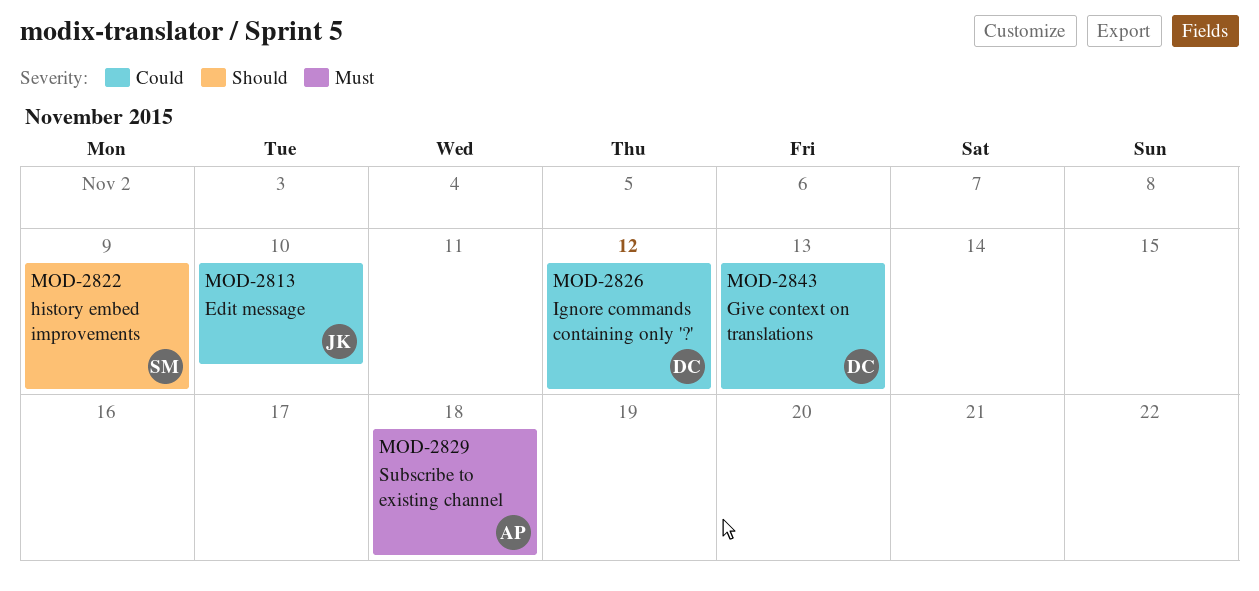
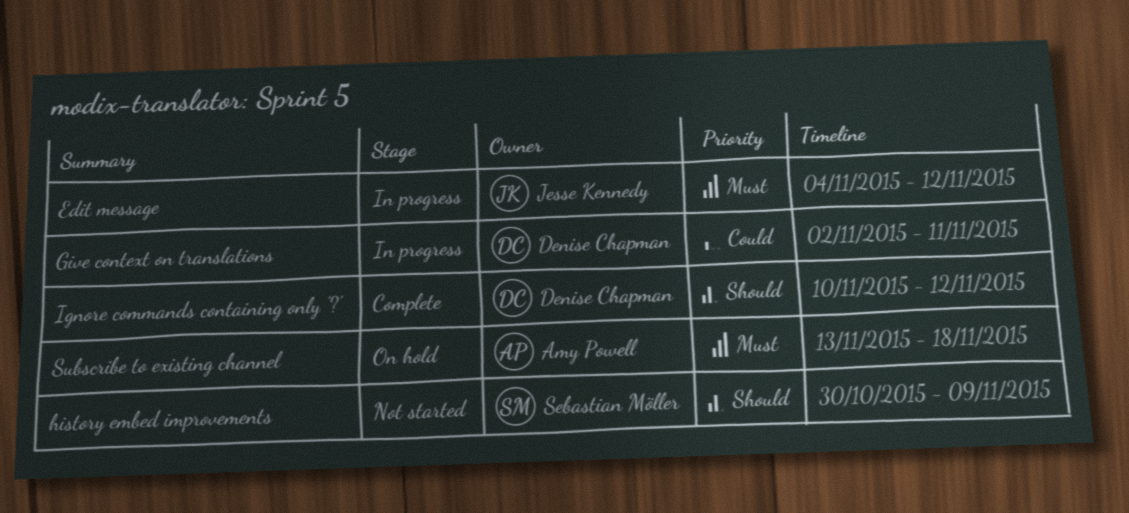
Edit message, priority: Could -> Must
Edit message, due: Nov 10 -> Nov 12
Give context on translations, due: Nov 13 -> Nov 11
Ignore commands containing only '?', priority: Could -> Should

